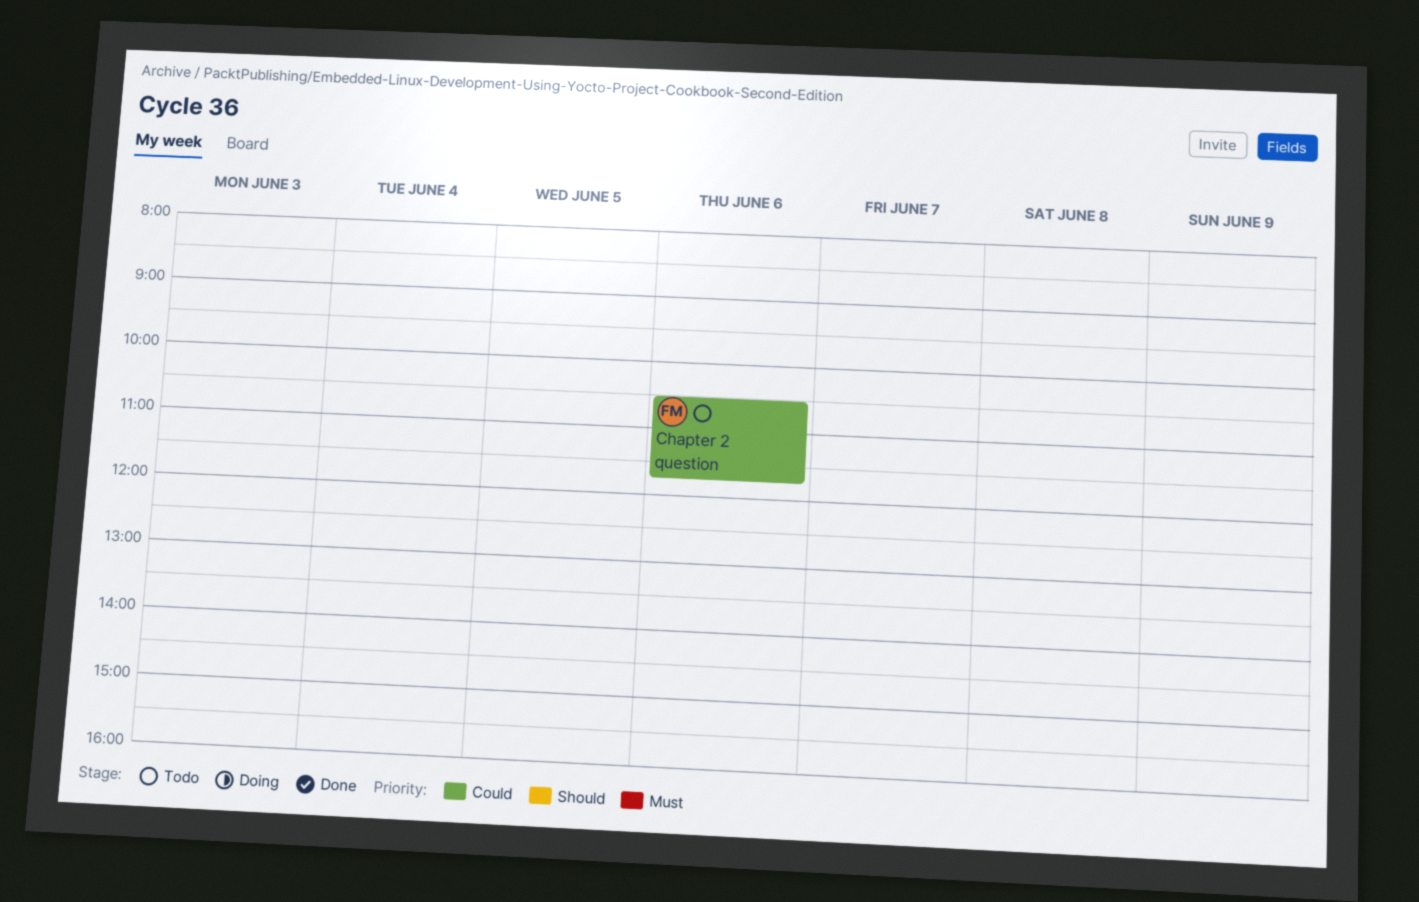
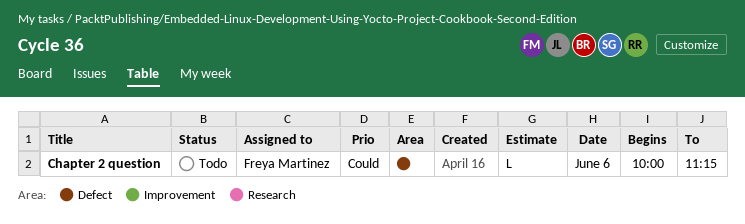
Chapter 2 question, begins: 10:30 -> 10:00
Chapter 2 question, ends: 11:45 -> 11:15

